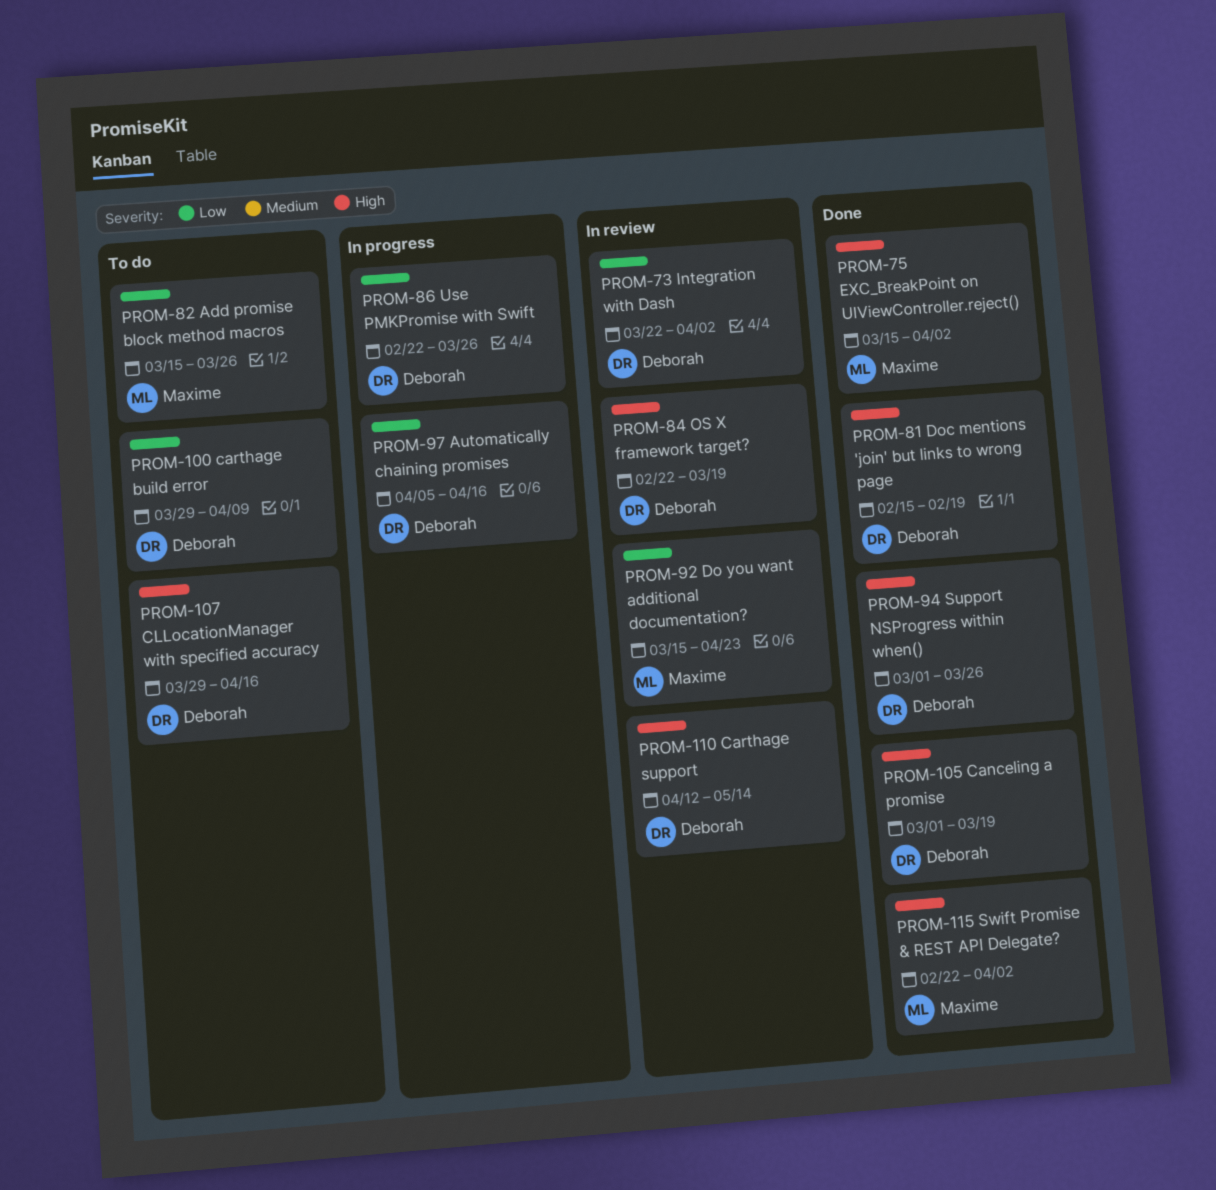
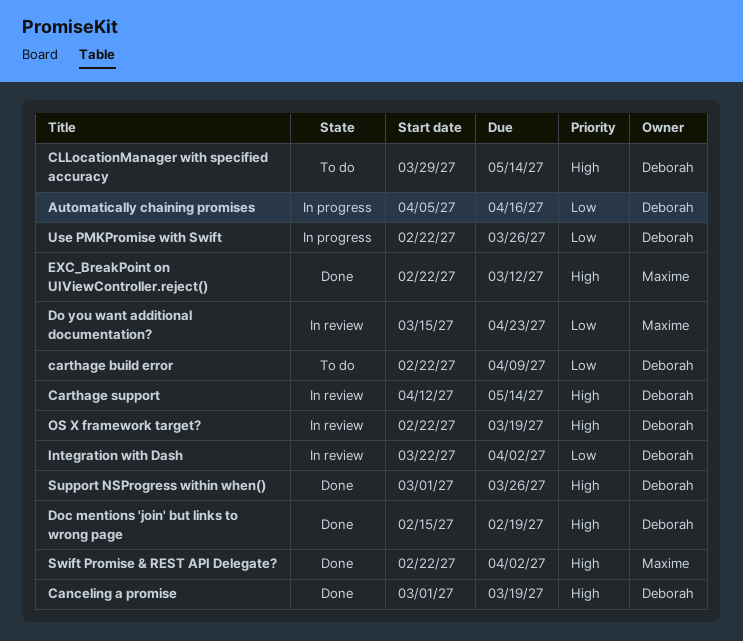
Add promise block method macros: present -> none
carthage build error, start: Mar 29 -> Feb 22
CLLocationManager with specified accuracy, due: Apr 16 -> May 14
EXC_BreakPoint on UIViewController.reject(), start: Mar 15 -> Feb 22
EXC_BreakPoint on UIViewController.reject(), due: Apr 2 -> Mar 12

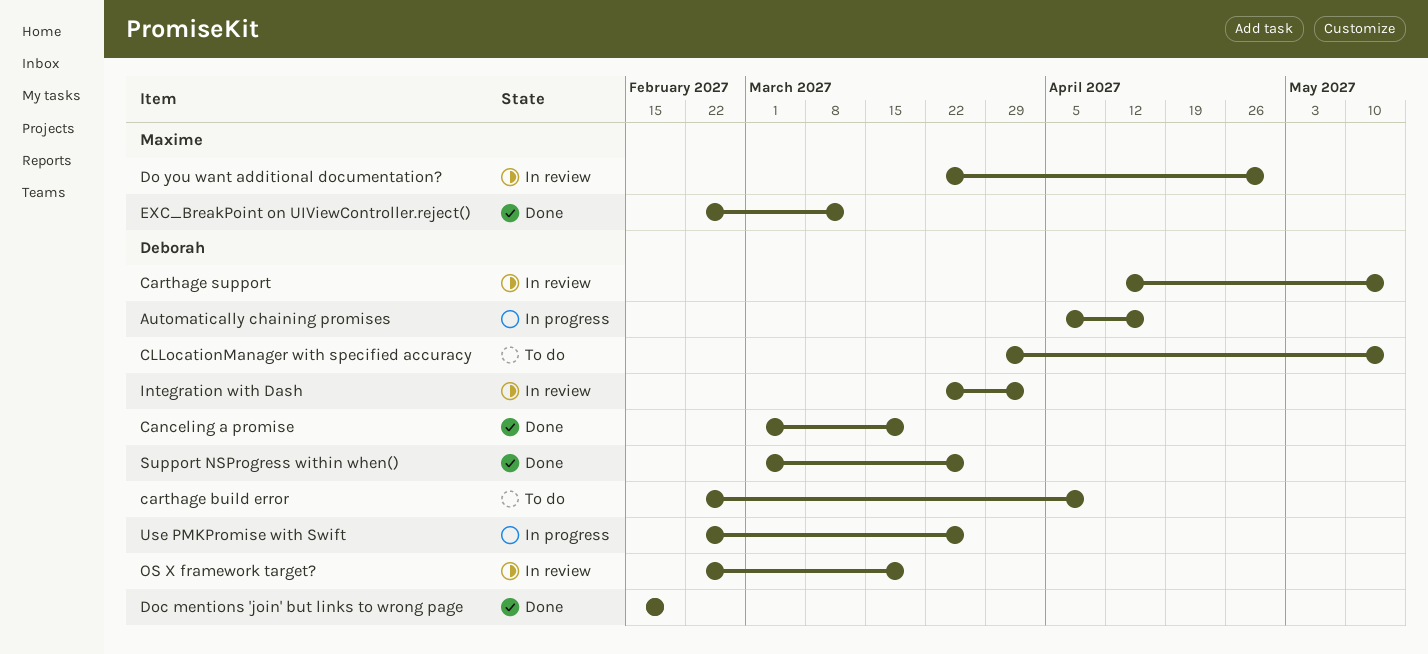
Do you want additional documentation?, start: Mar 15 -> Mar 22
Do you want additional documentation?, due: Apr 23 -> Apr 30
Swift Promise & REST API Delegate?: present -> none

